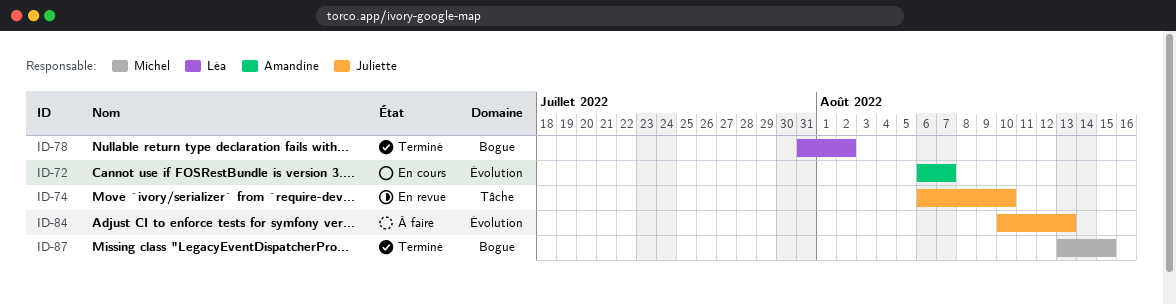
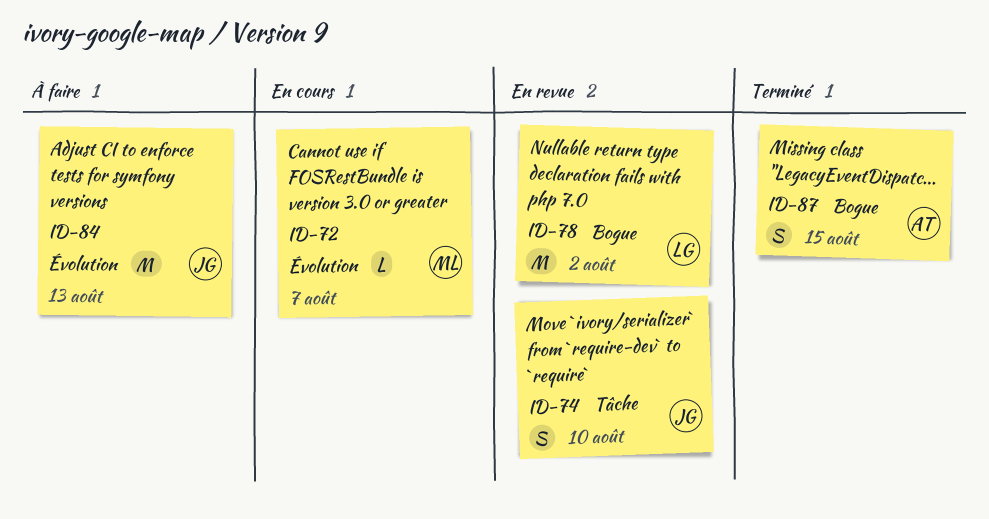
ID-72, owner: Amandine -> Michel
ID-78, status: Terminé -> En revue
ID-87, owner: Michel -> Amandine

